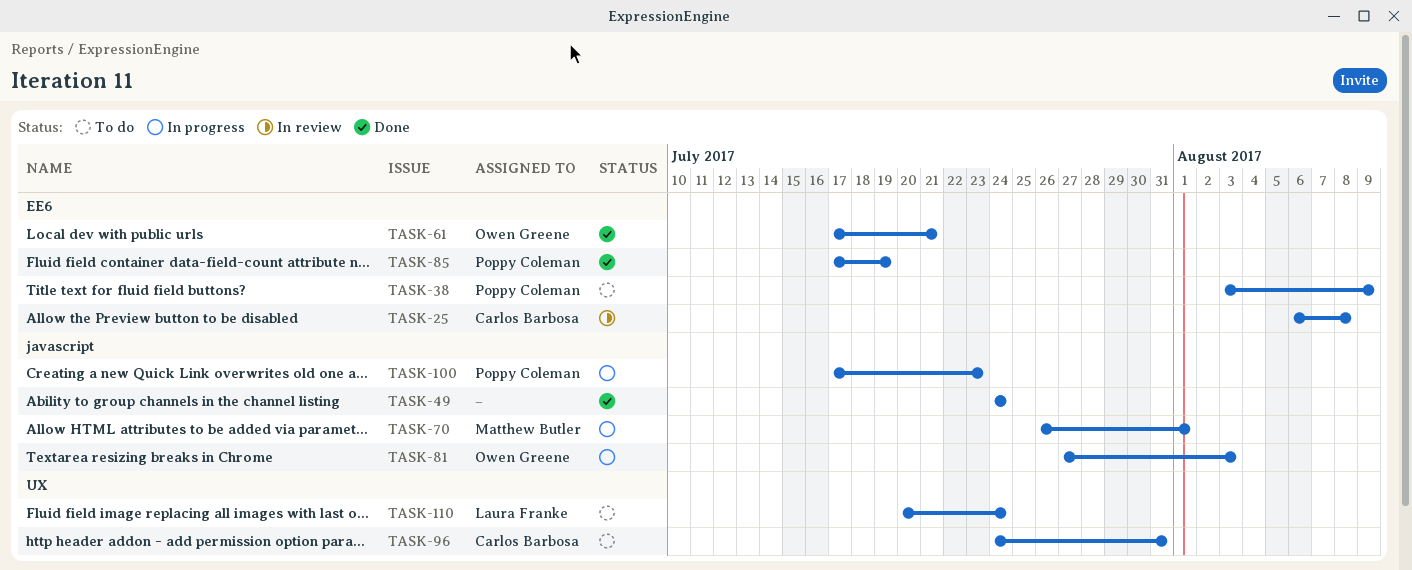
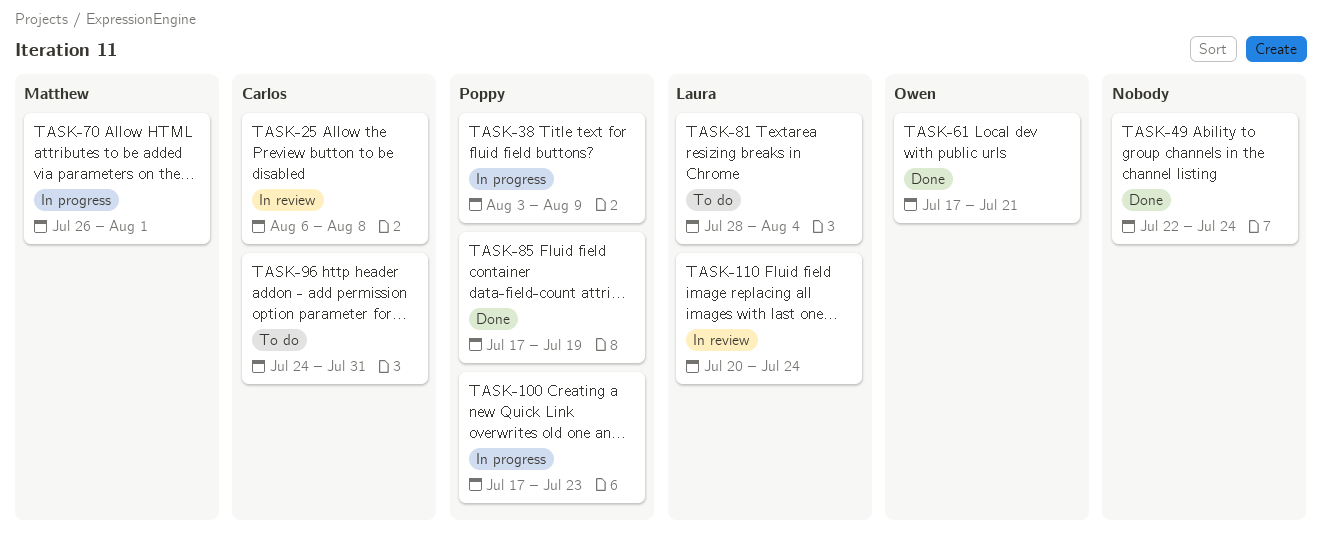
TASK-38, status: To do -> In progress
TASK-49, start: Jul 24 -> Jul 22
TASK-81, status: In progress -> To do
TASK-81, owner: Owen Greene -> Laura Franke
TASK-81, start: Jul 27 -> Jul 28
TASK-81, due: Aug 3 -> Aug 4
TASK-110, status: To do -> In review

